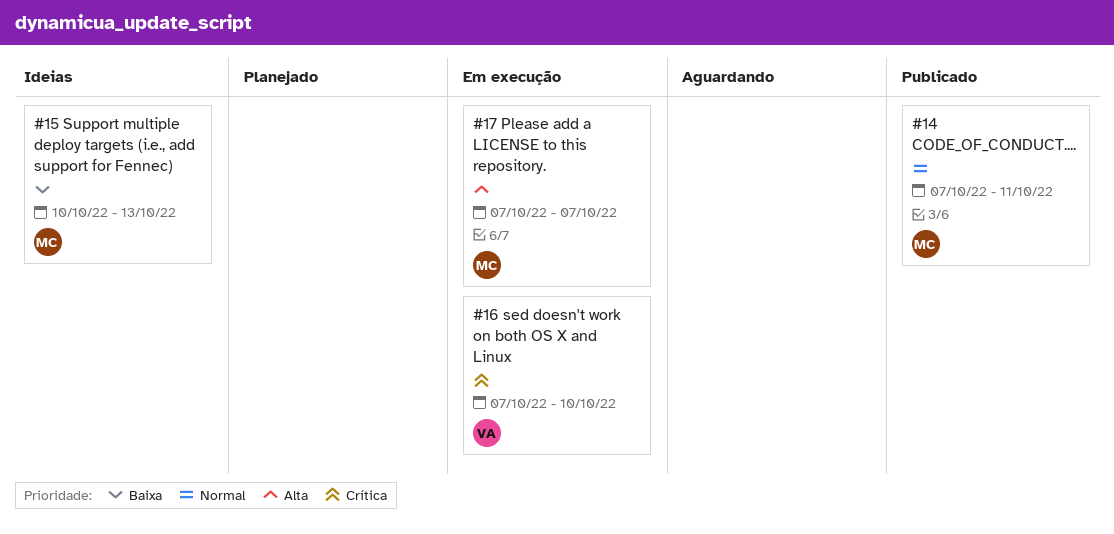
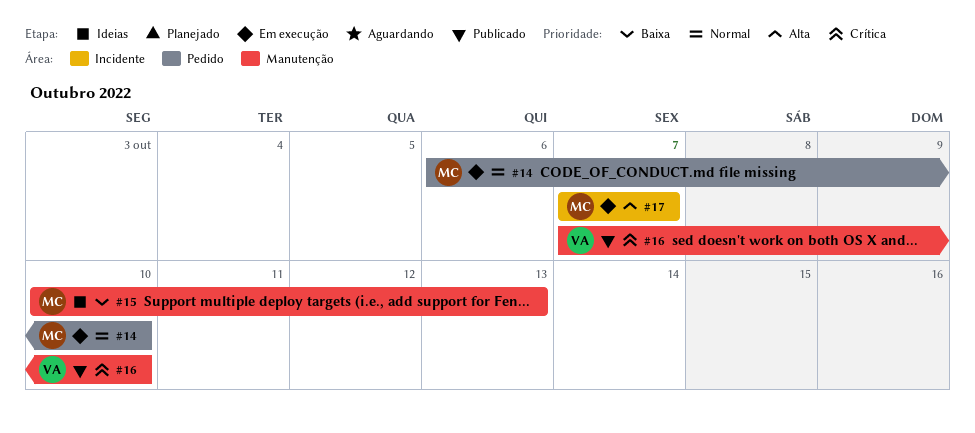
#14, status: Publicado -> Em execução
#14, start: Oct 7 -> Oct 6
#14, due: Oct 11 -> Oct 10
#16, status: Em execução -> Publicado

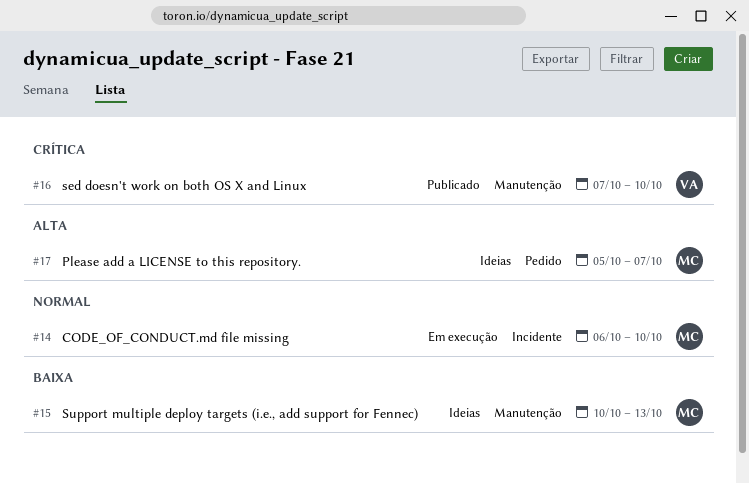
#14, label: Pedido -> Incidente
#17, status: Em execução -> Ideias
#17, label: Incidente -> Pedido
#17, start: Oct 7 -> Oct 5

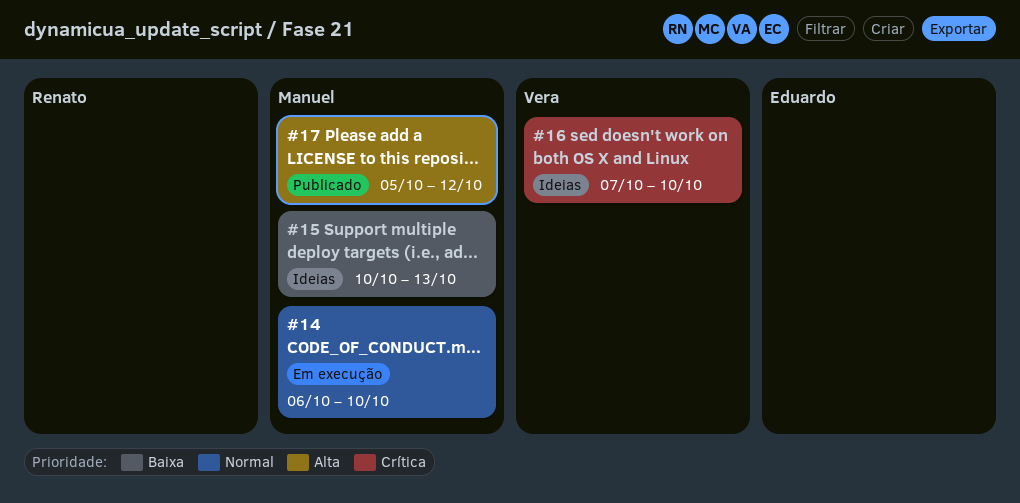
#16, status: Publicado -> Ideias
#17, status: Ideias -> Publicado
#17, due: Oct 7 -> Oct 12

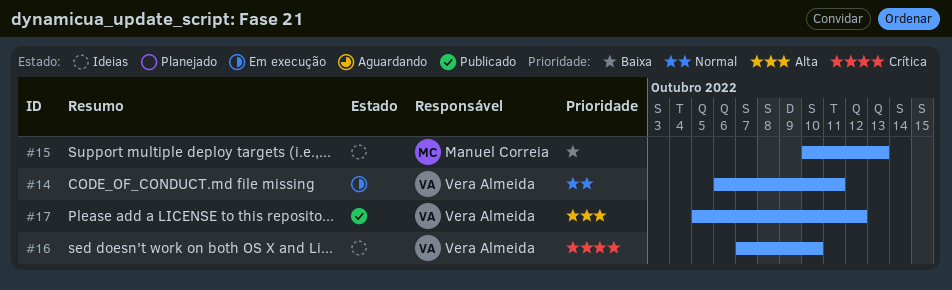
#14, owner: Manuel Correia -> Vera Almeida
#14, due: Oct 10 -> Oct 11
#17, owner: Manuel Correia -> Vera Almeida

